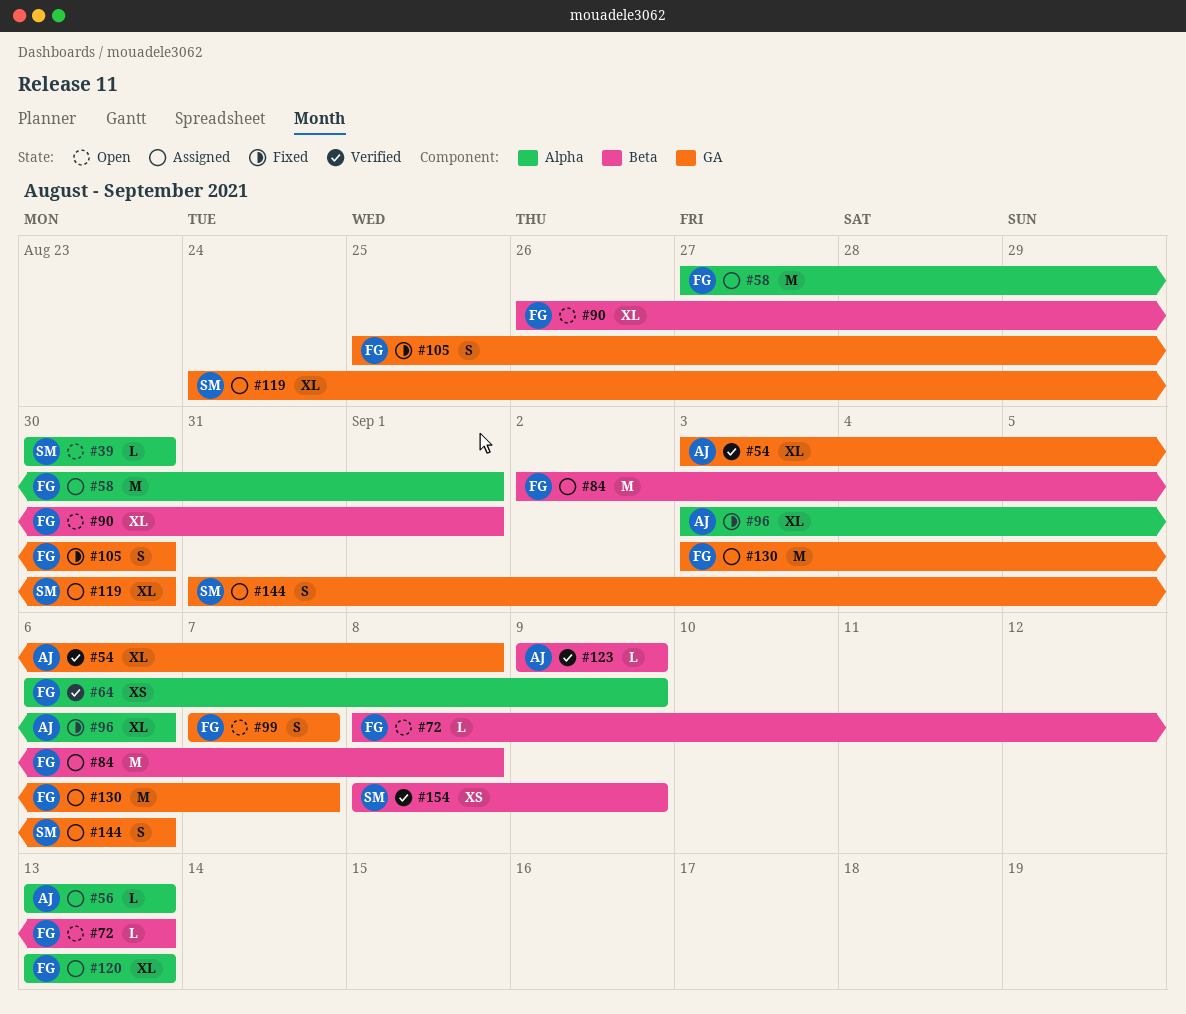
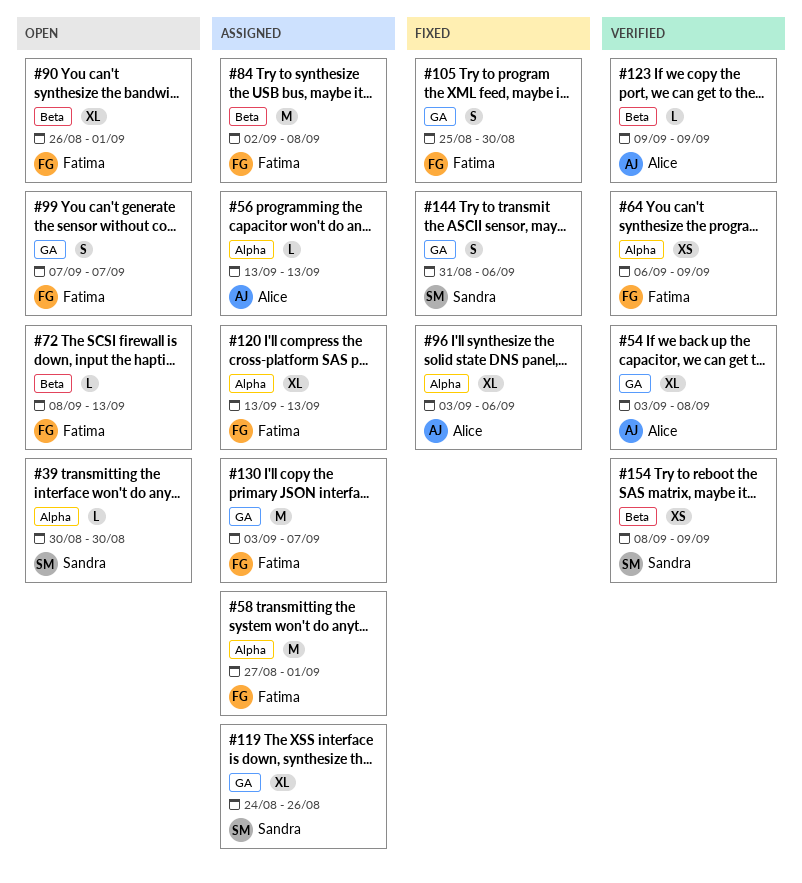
#119, due: Aug 30 -> Aug 26
#144, status: Assigned -> Fixed

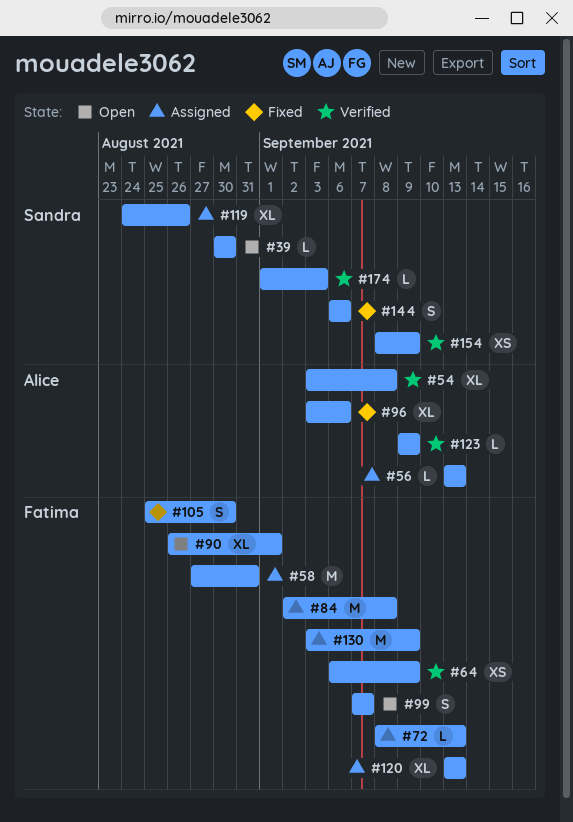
#58, due: Sep 1 -> Aug 31
#72, status: Open -> Assigned
#130, due: Sep 7 -> Sep 9
#144, start: Aug 31 -> Sep 6
#174: none -> present

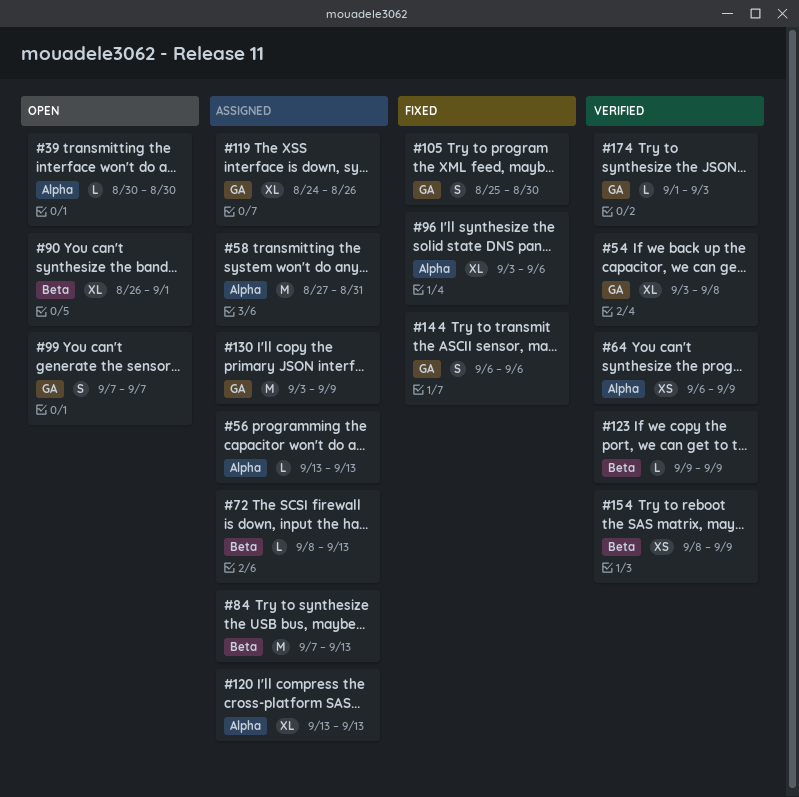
#84, start: Sep 2 -> Sep 7
#84, due: Sep 8 -> Sep 13

